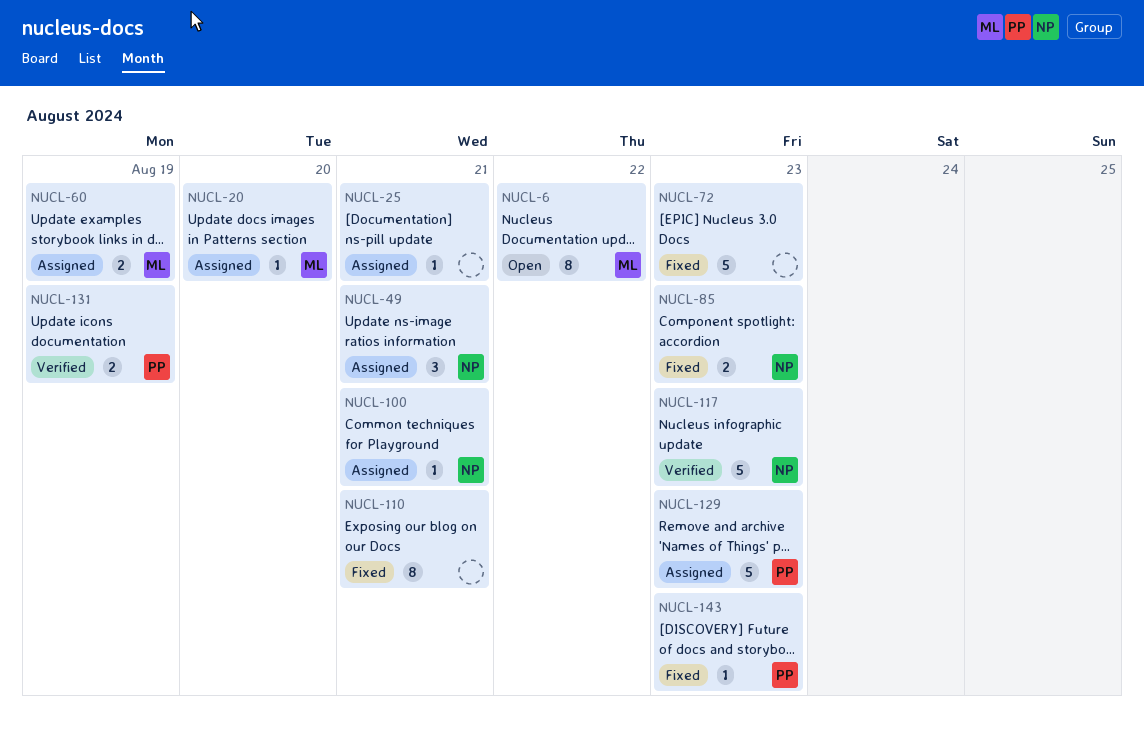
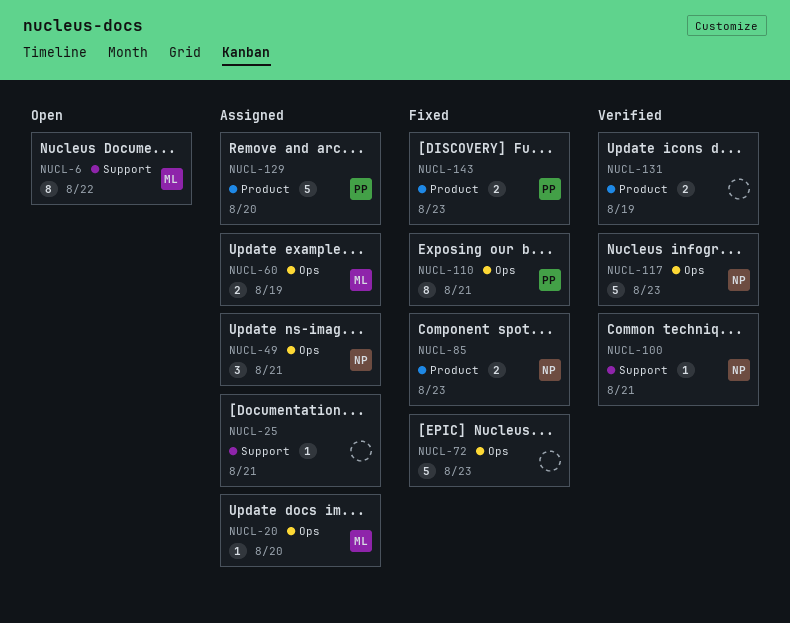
NUCL-100, status: Assigned -> Verified
NUCL-110, owner: none -> PP
NUCL-129, due: Aug 23 -> Aug 20
NUCL-131, owner: PP -> none
NUCL-143, estimate: 1 -> 2

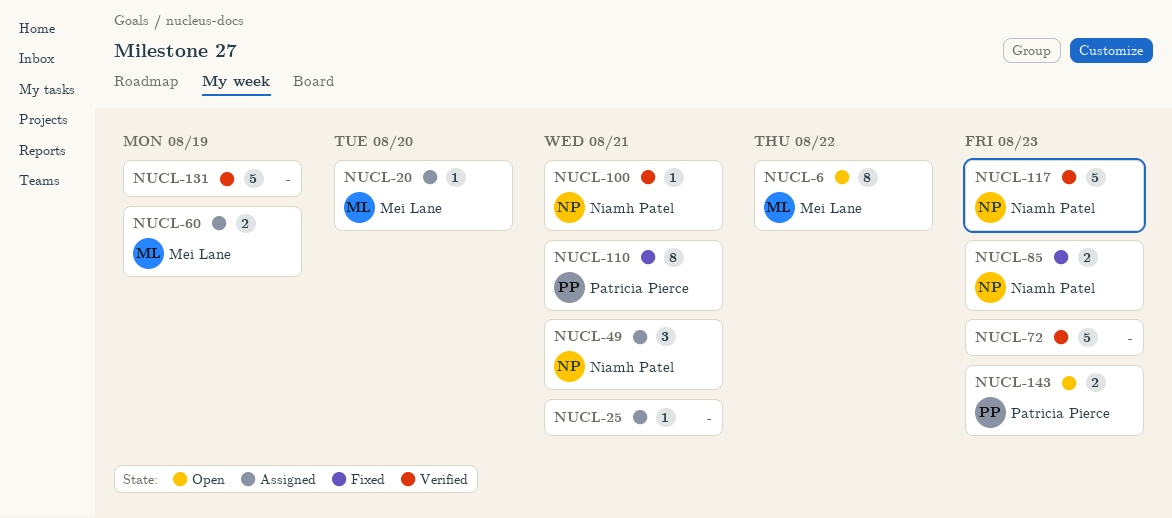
NUCL-72, status: Fixed -> Verified
NUCL-129: present -> none
NUCL-131, estimate: 2 -> 5
NUCL-143, status: Fixed -> Open

